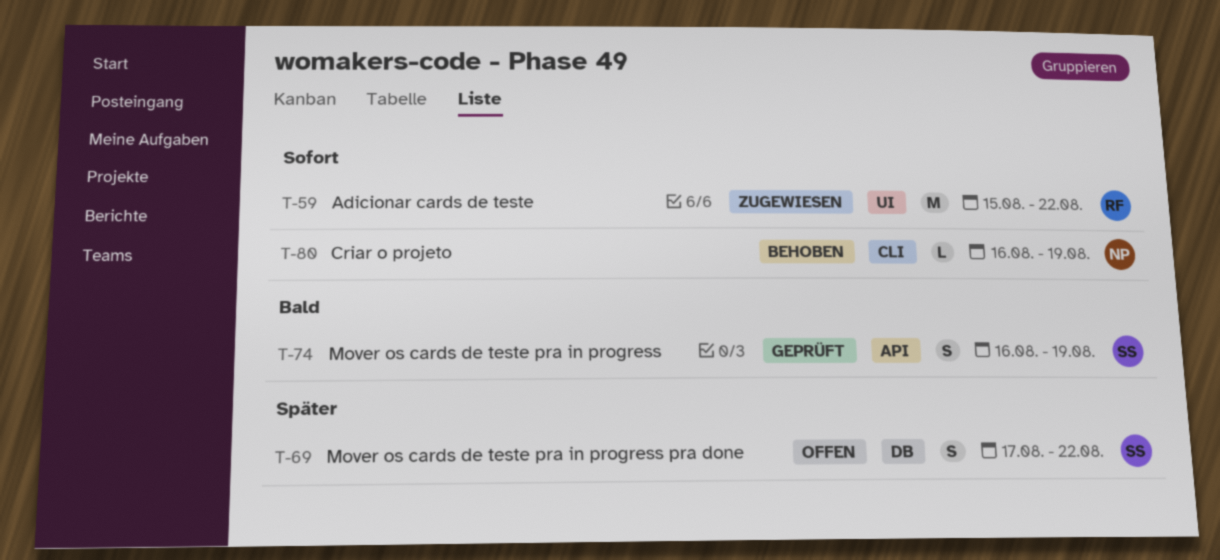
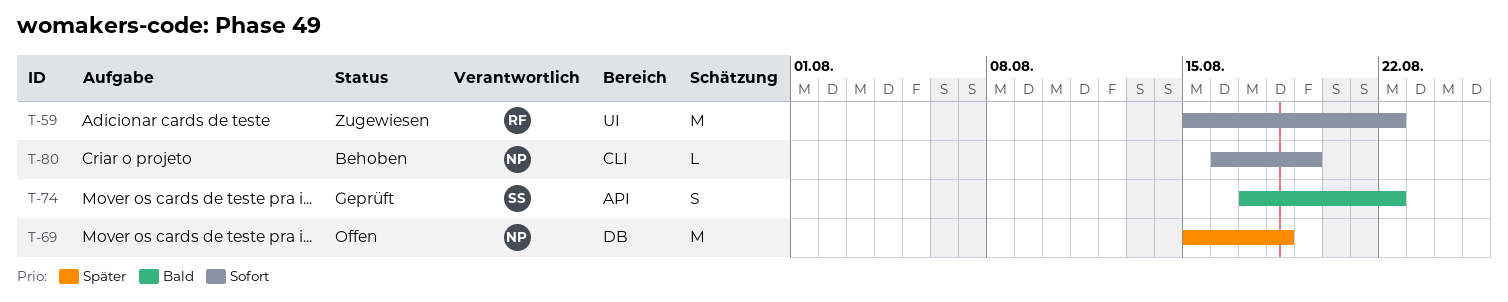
T-69, owner: SS -> NP
T-69, estimate: S -> M
T-69, start: Aug 17 -> Aug 15
T-69, due: Aug 22 -> Aug 18
T-74, start: Aug 16 -> Aug 17
T-74, due: Aug 19 -> Aug 22

